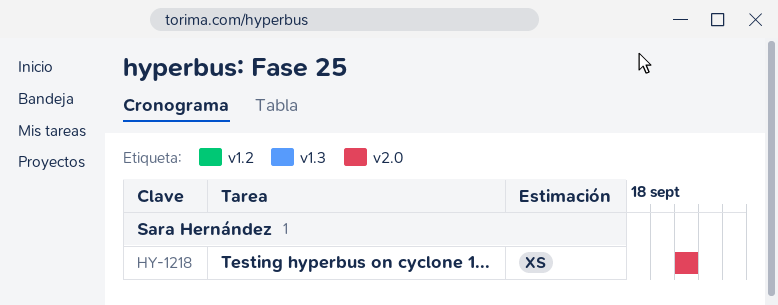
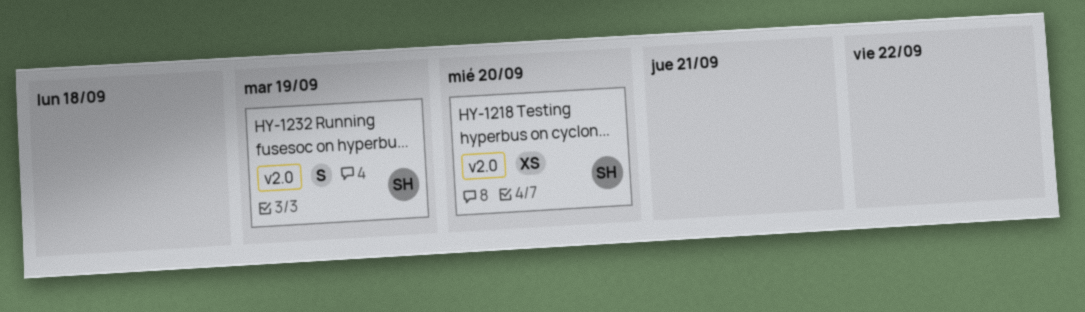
HY-1232: none -> present

